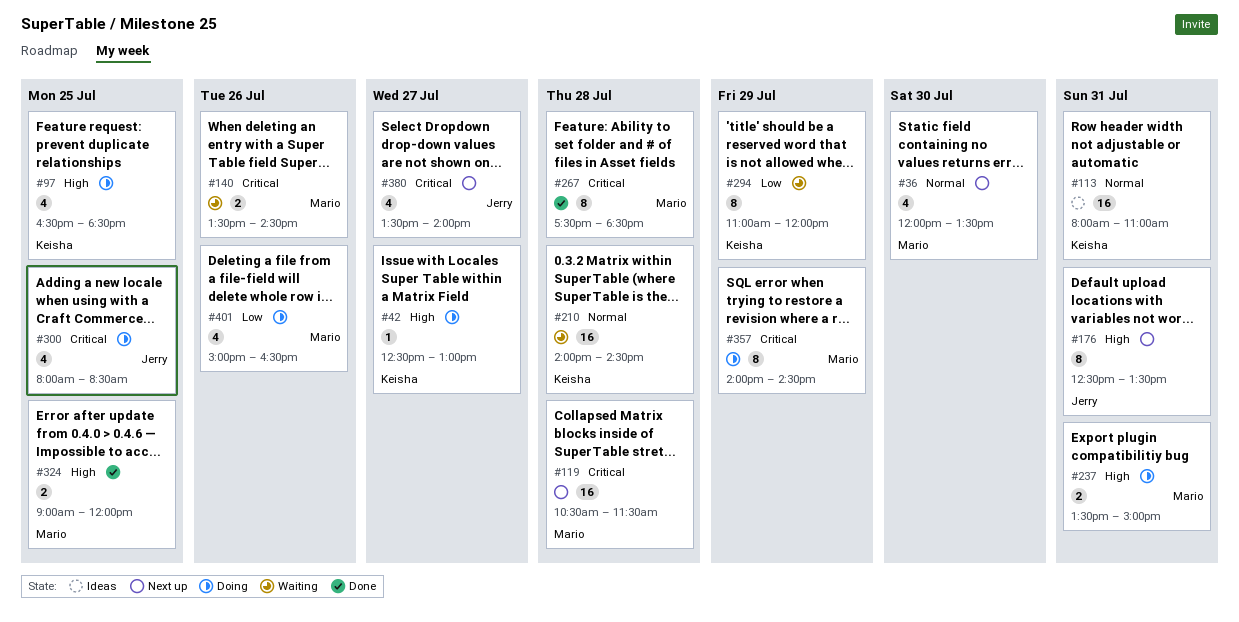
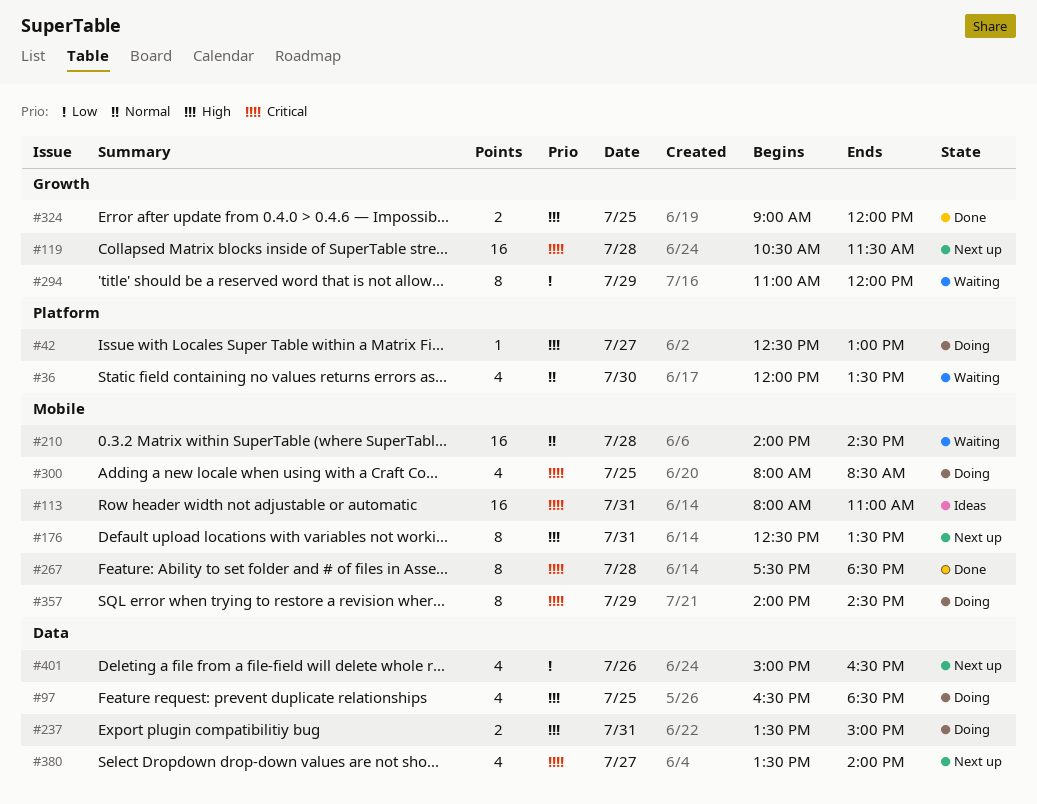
#36, status: Next up -> Waiting
#113, priority: Normal -> Critical
#140: present -> none
#401, status: Doing -> Next up

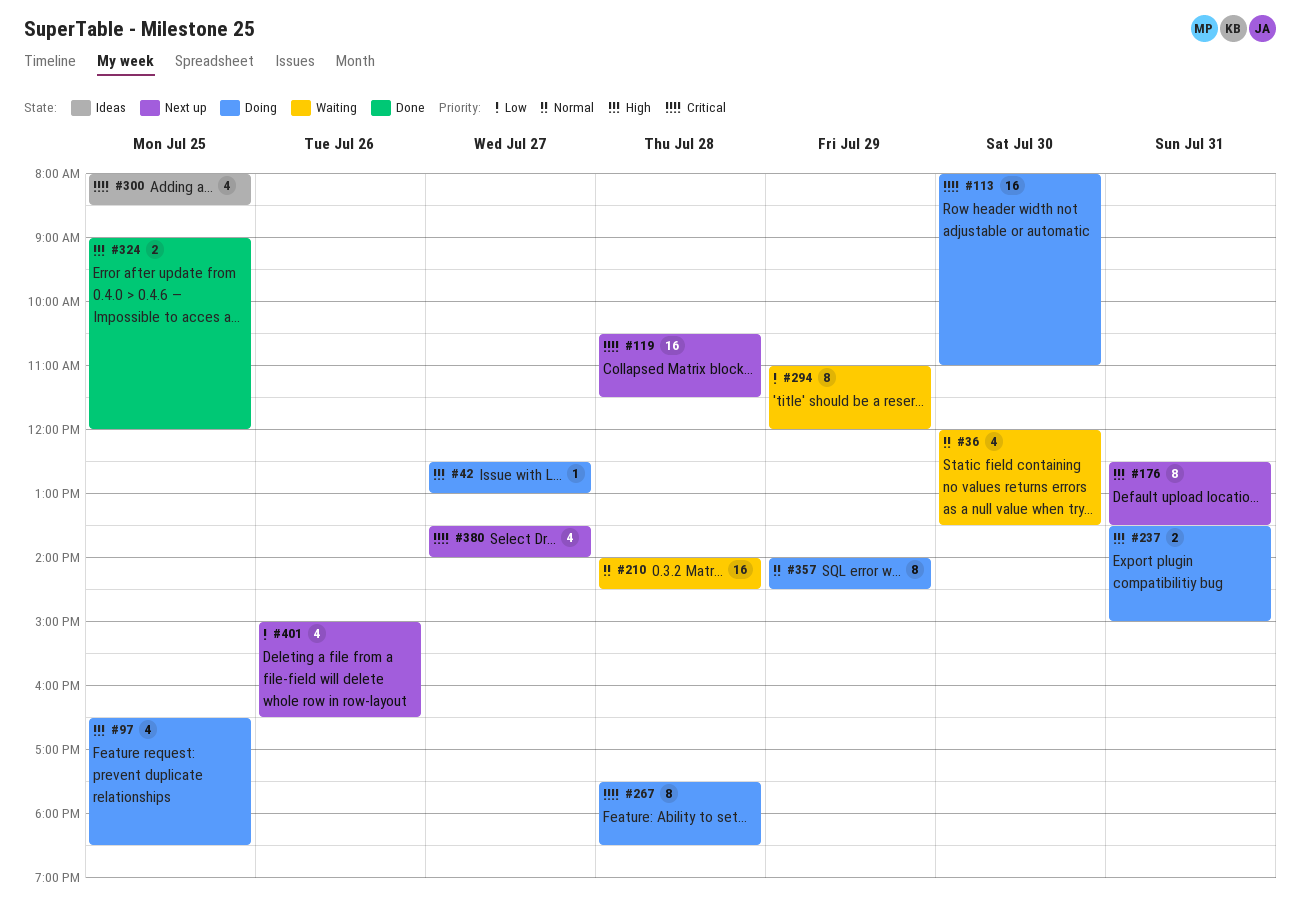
#113, status: Ideas -> Doing
#113, day: Jul 31 -> Jul 30
#267, status: Done -> Doing
#300, status: Doing -> Ideas
#357, priority: Critical -> Normal

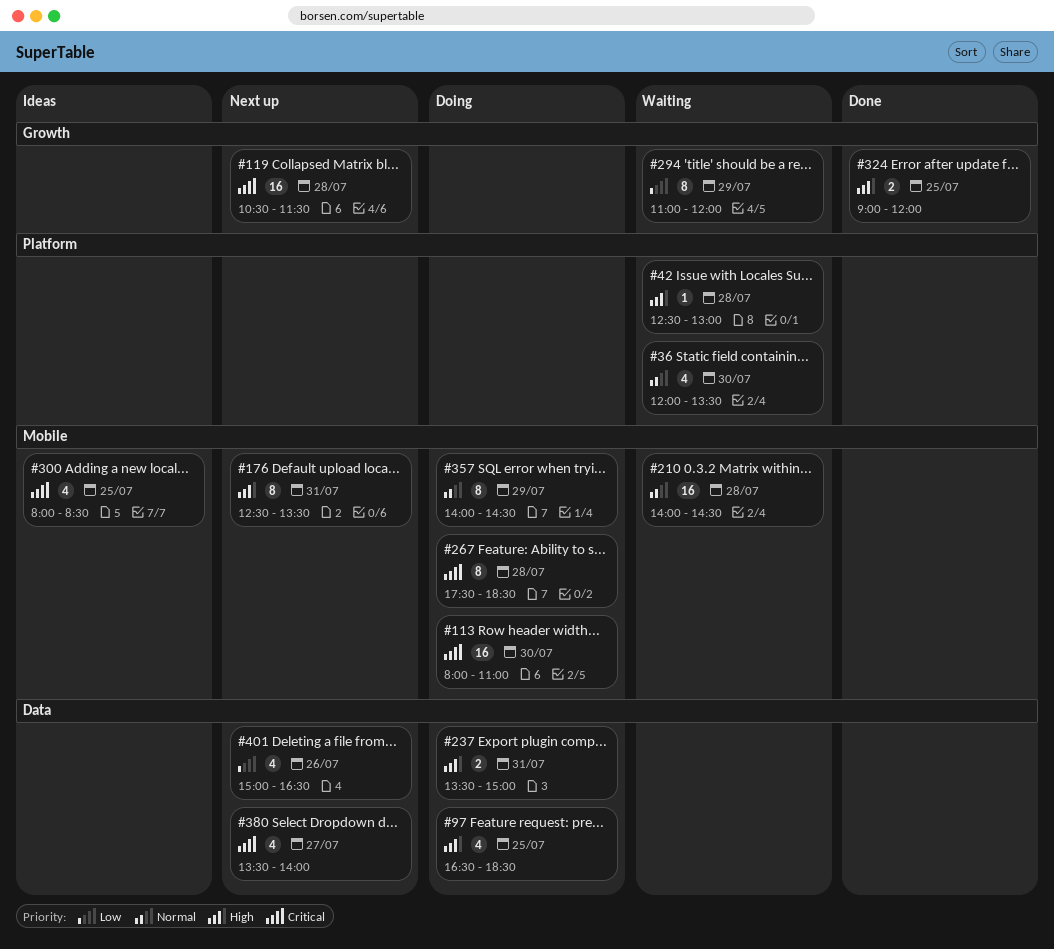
#42, status: Doing -> Waiting
#42, day: Jul 27 -> Jul 28

